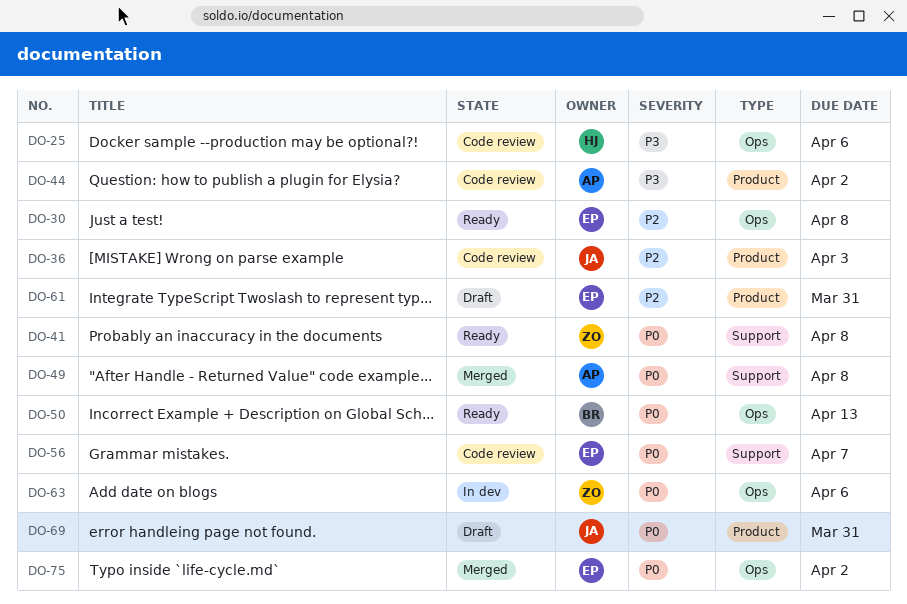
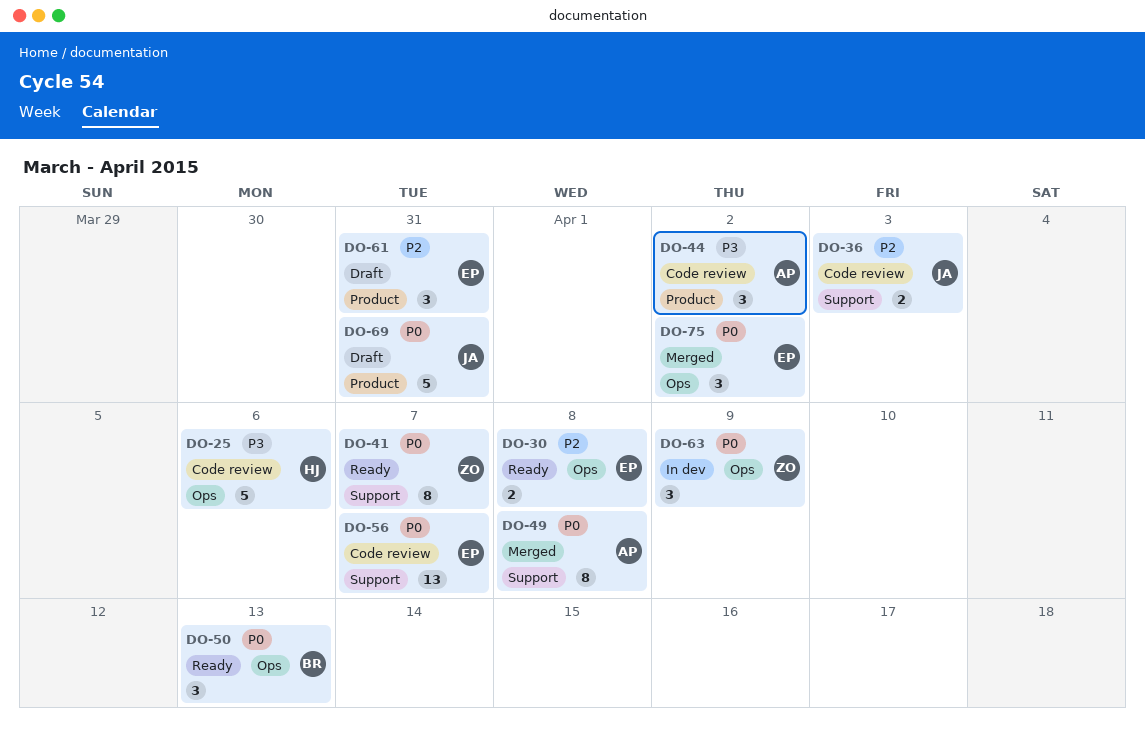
DO-36, label: Product -> Support
DO-41, due: Apr 8 -> Apr 7
DO-63, due: Apr 6 -> Apr 9

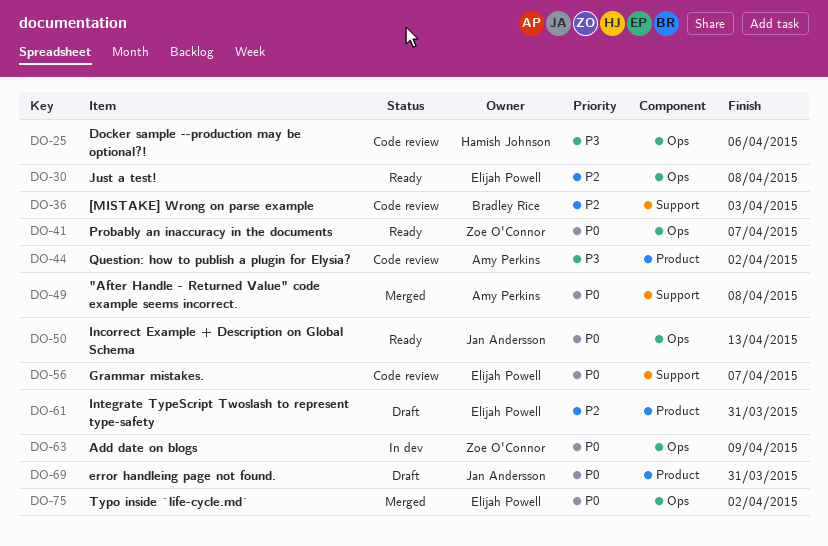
DO-36, owner: Jan Andersson -> Bradley Rice
DO-41, label: Support -> Ops
DO-50, owner: Bradley Rice -> Jan Andersson

